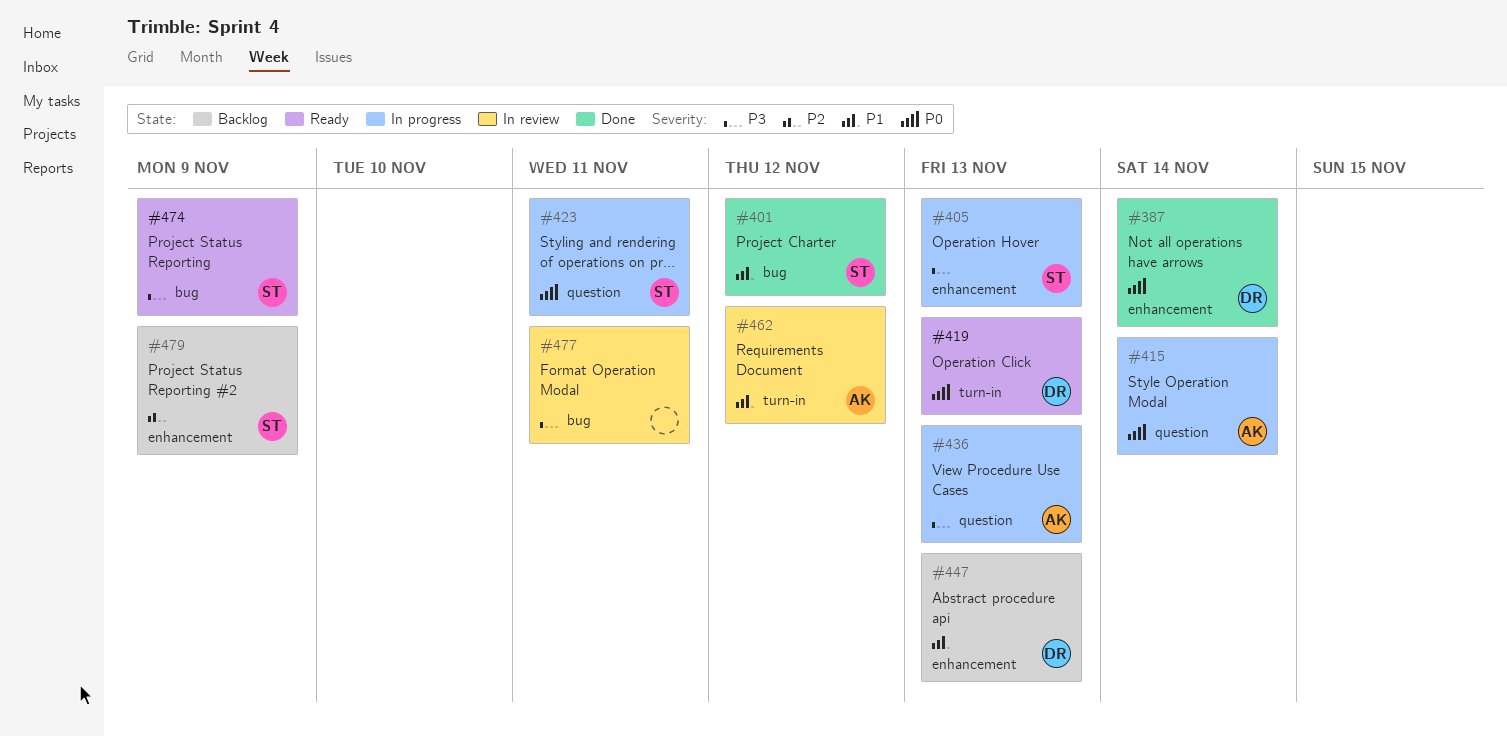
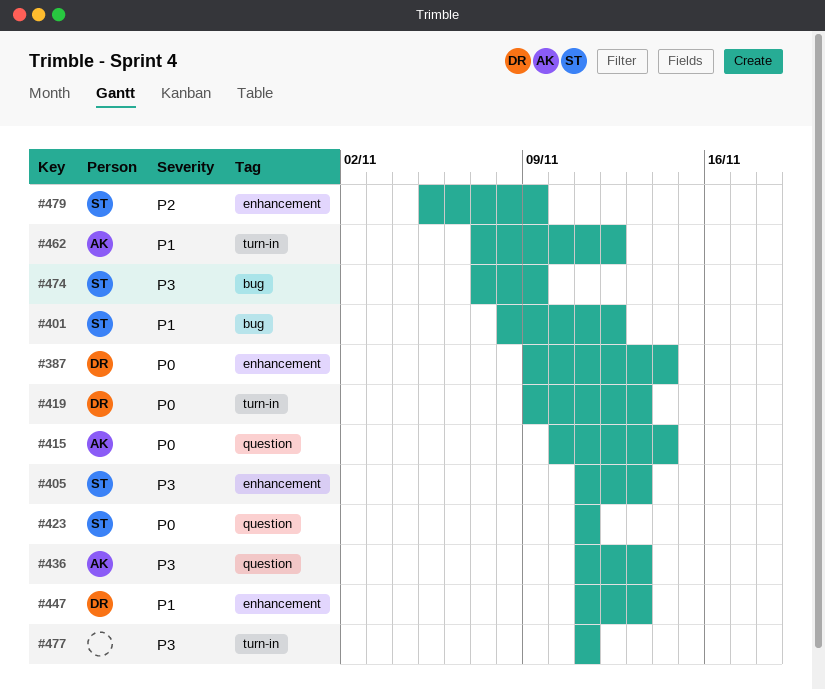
#477, label: bug -> turn-in

